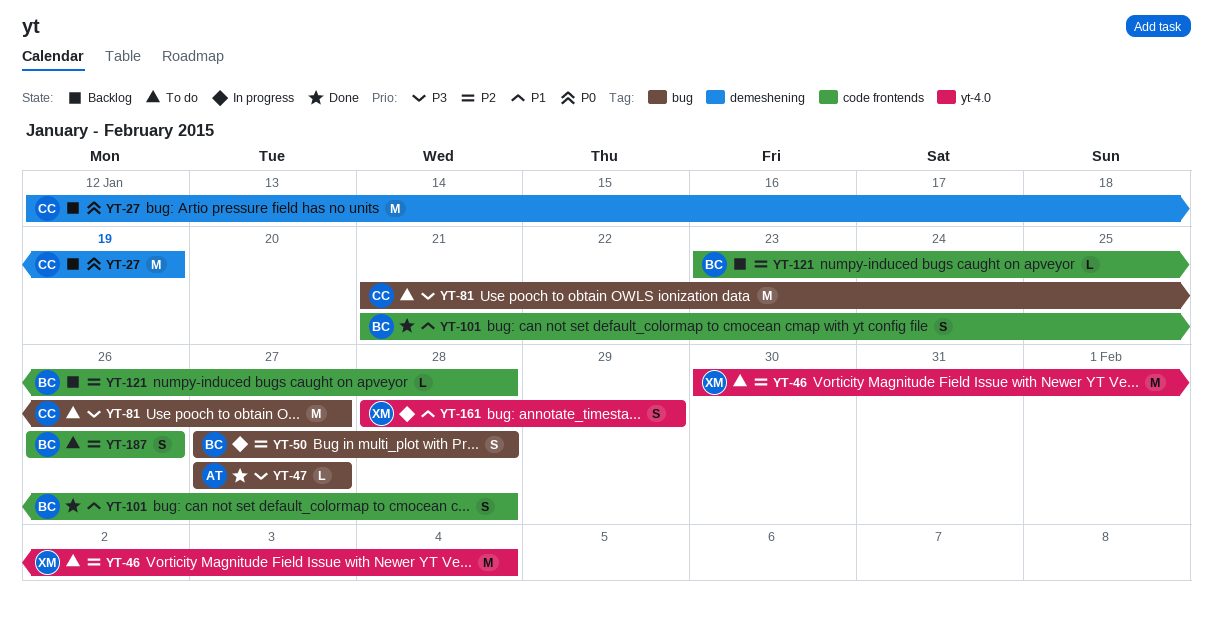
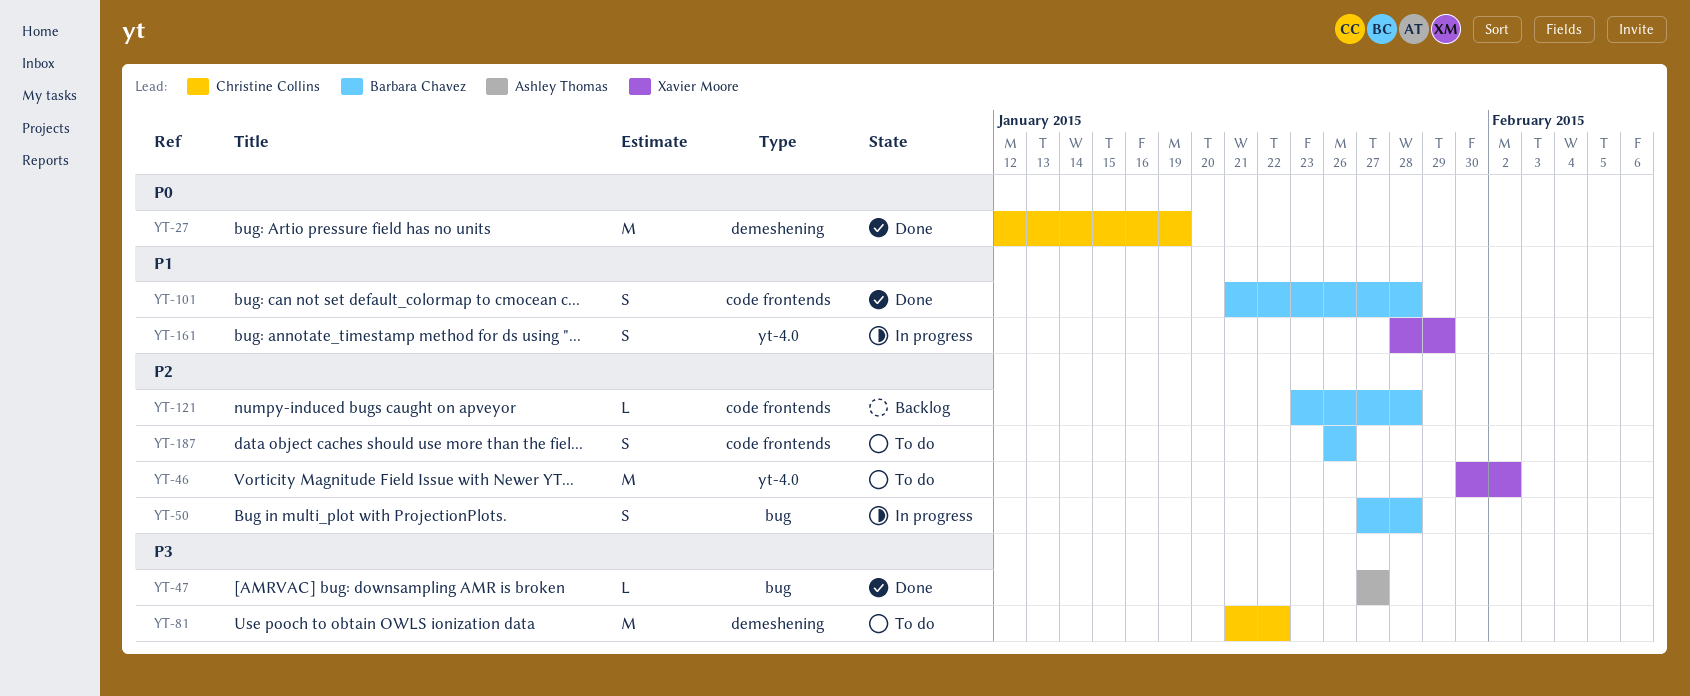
YT-27, status: Backlog -> Done
YT-46, due: Feb 4 -> Feb 2
YT-81, label: bug -> demeshening
YT-81, due: Jan 27 -> Jan 22

